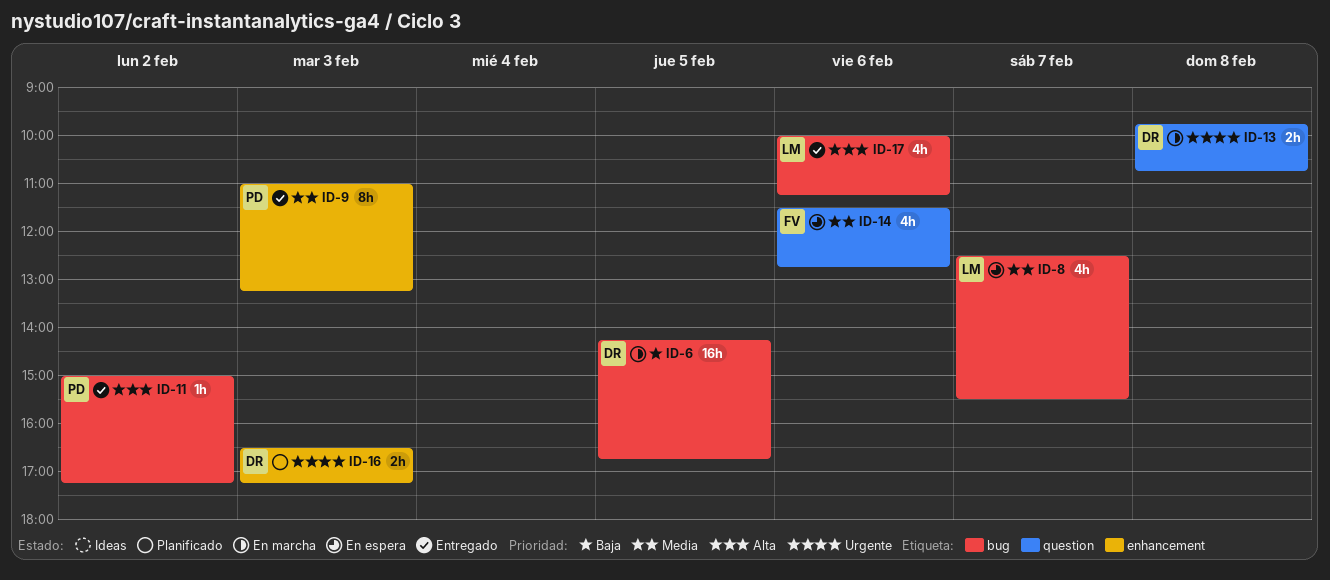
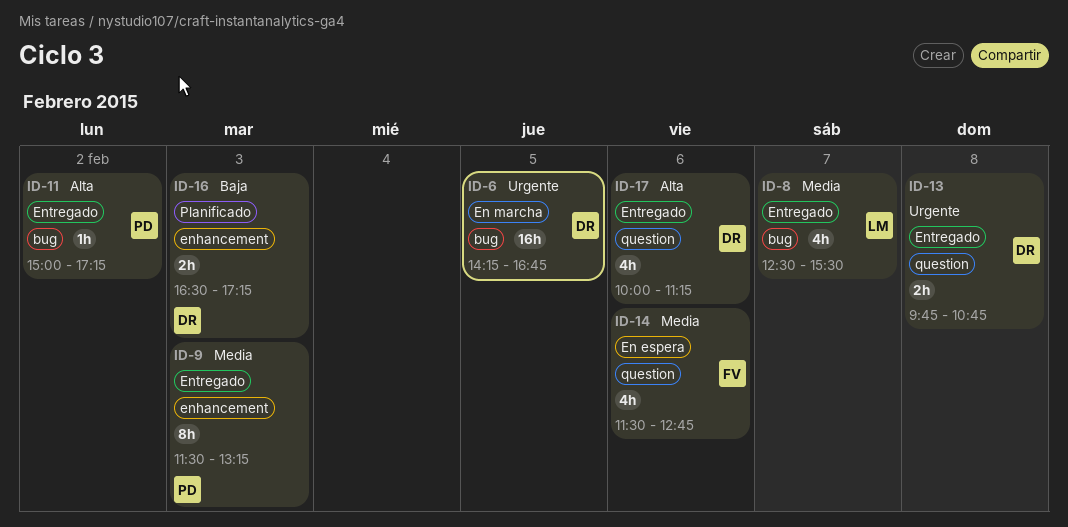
ID-6, priority: Baja -> Urgente
ID-8, status: En espera -> Entregado
ID-9, begins: 11:00 -> 11:30
ID-13, status: En marcha -> Entregado
ID-16, priority: Urgente -> Baja
ID-17, owner: LM -> DR
ID-17, label: bug -> question

